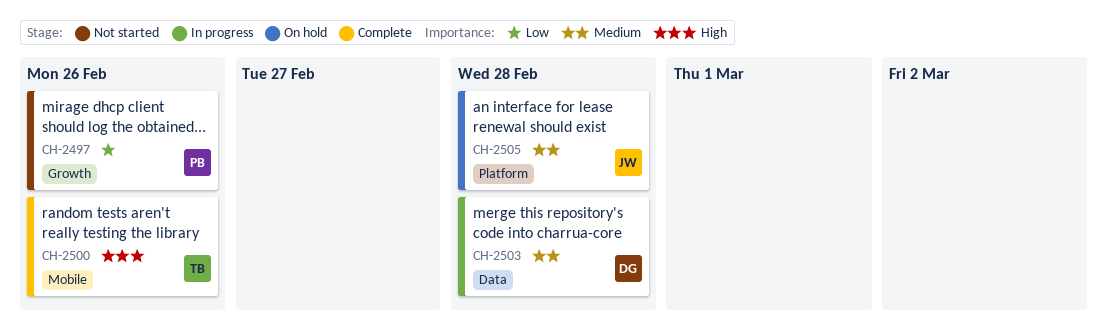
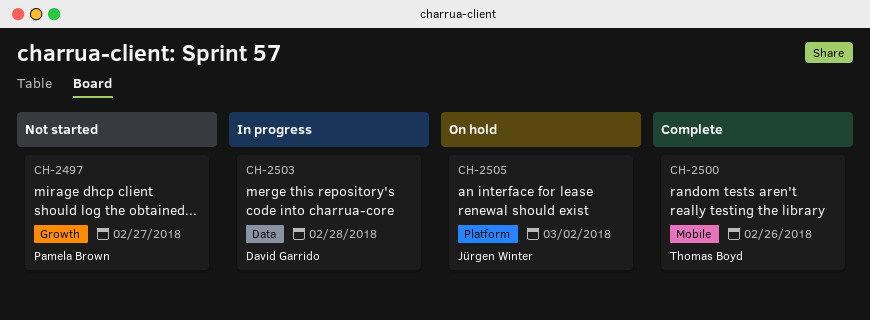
CH-2497, due: Feb 26 -> Feb 27
CH-2505, due: Feb 28 -> Mar 2

